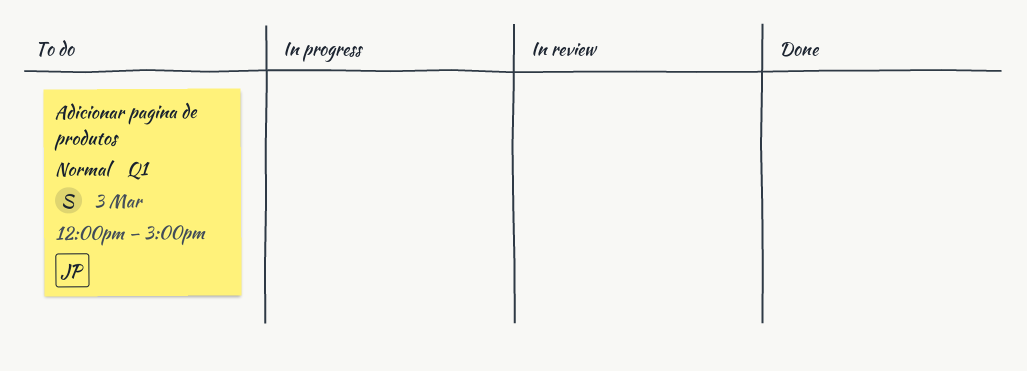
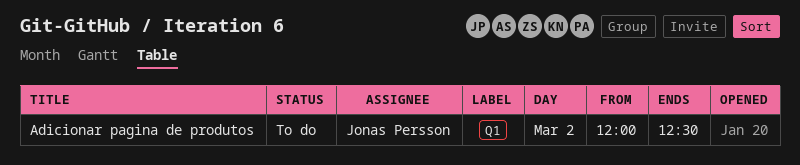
Adicionar pagina de produtos, day: Mar 3 -> Mar 2
Adicionar pagina de produtos, ends: 15:00 -> 12:30

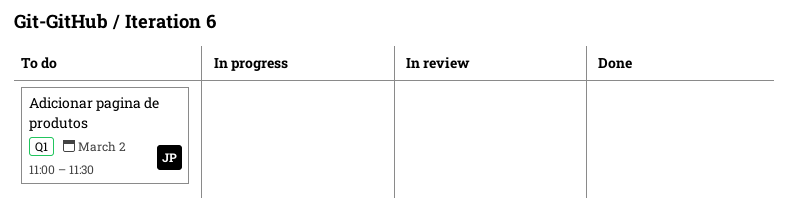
Adicionar pagina de produtos, begins: 12:00 -> 11:00
Adicionar pagina de produtos, ends: 12:30 -> 11:30

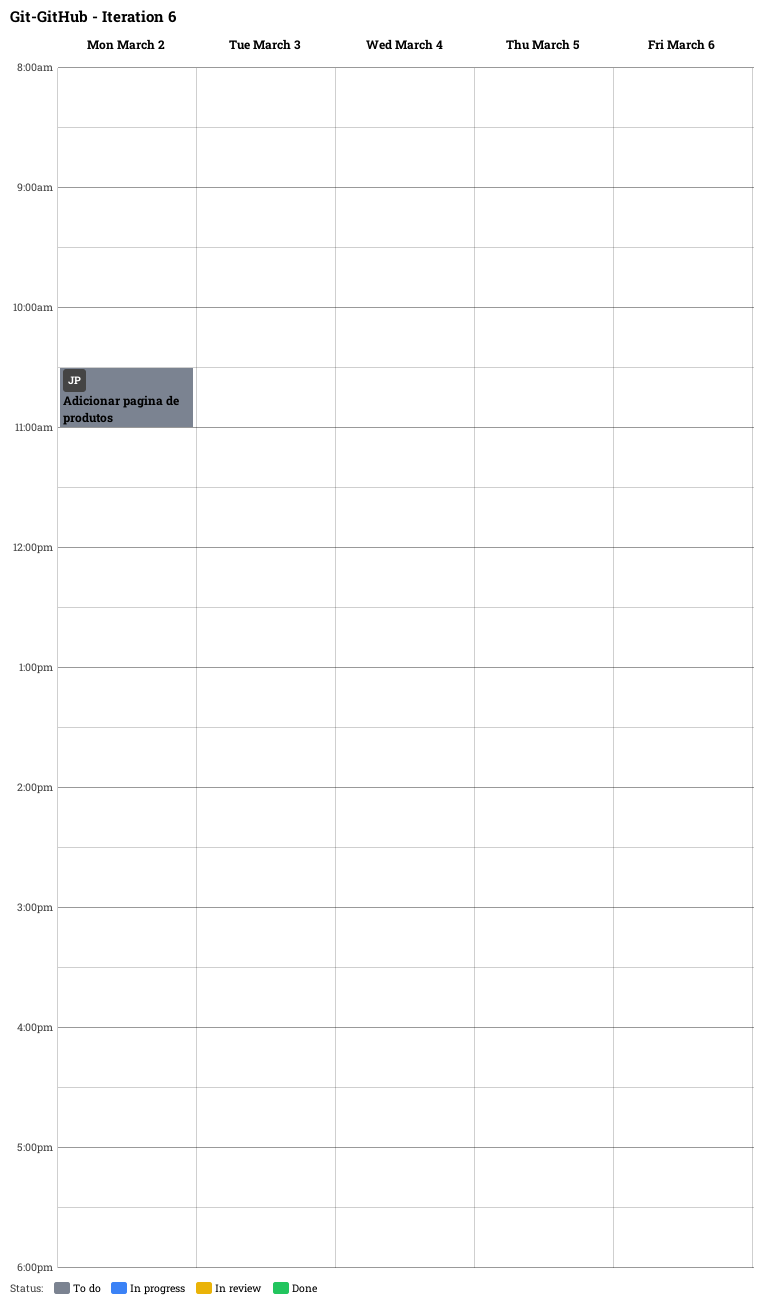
Adicionar pagina de produtos, begins: 11:00 -> 10:30
Adicionar pagina de produtos, ends: 11:30 -> 11:00

